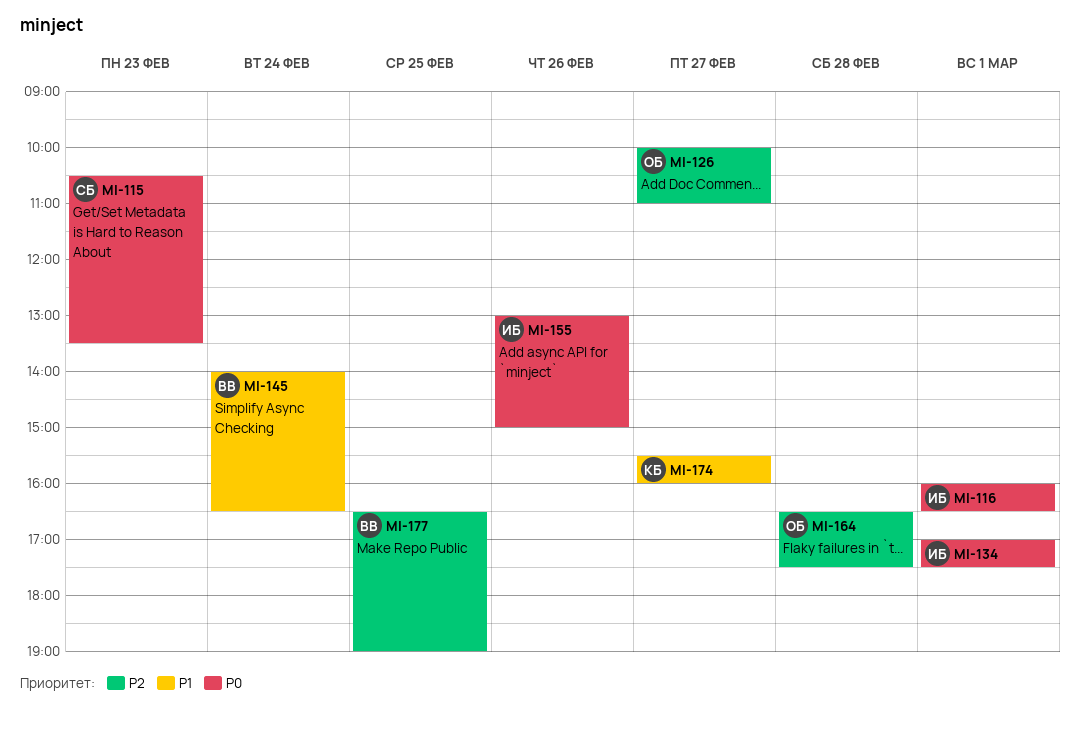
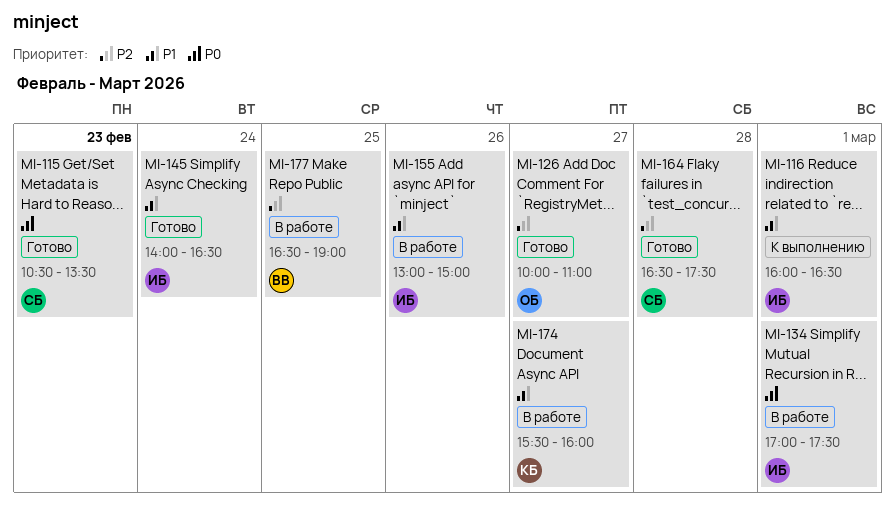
MI-116, priority: P0 -> P1
MI-145, owner: ВВ -> ИБ
MI-155, priority: P0 -> P1
MI-164, owner: ОБ -> СБ

